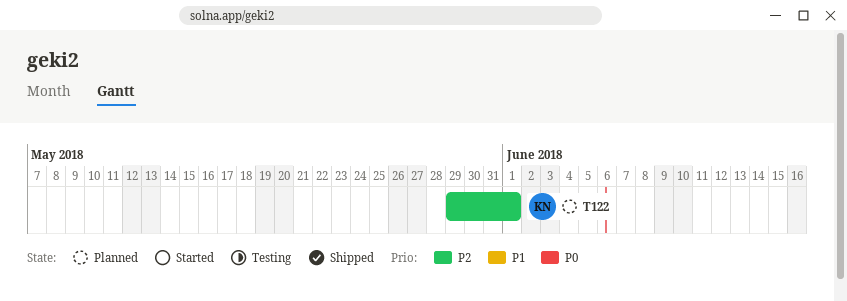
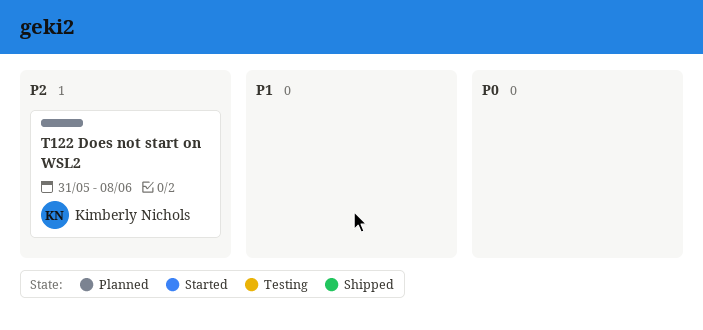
T122, start: May 29 -> May 31
T122, due: Jun 1 -> Jun 8

